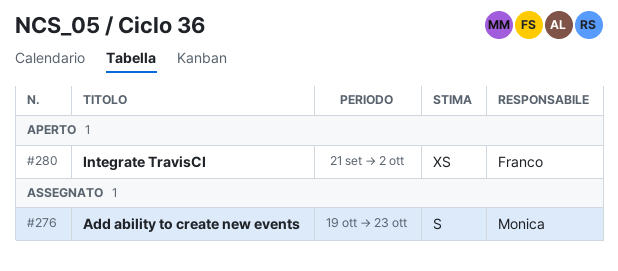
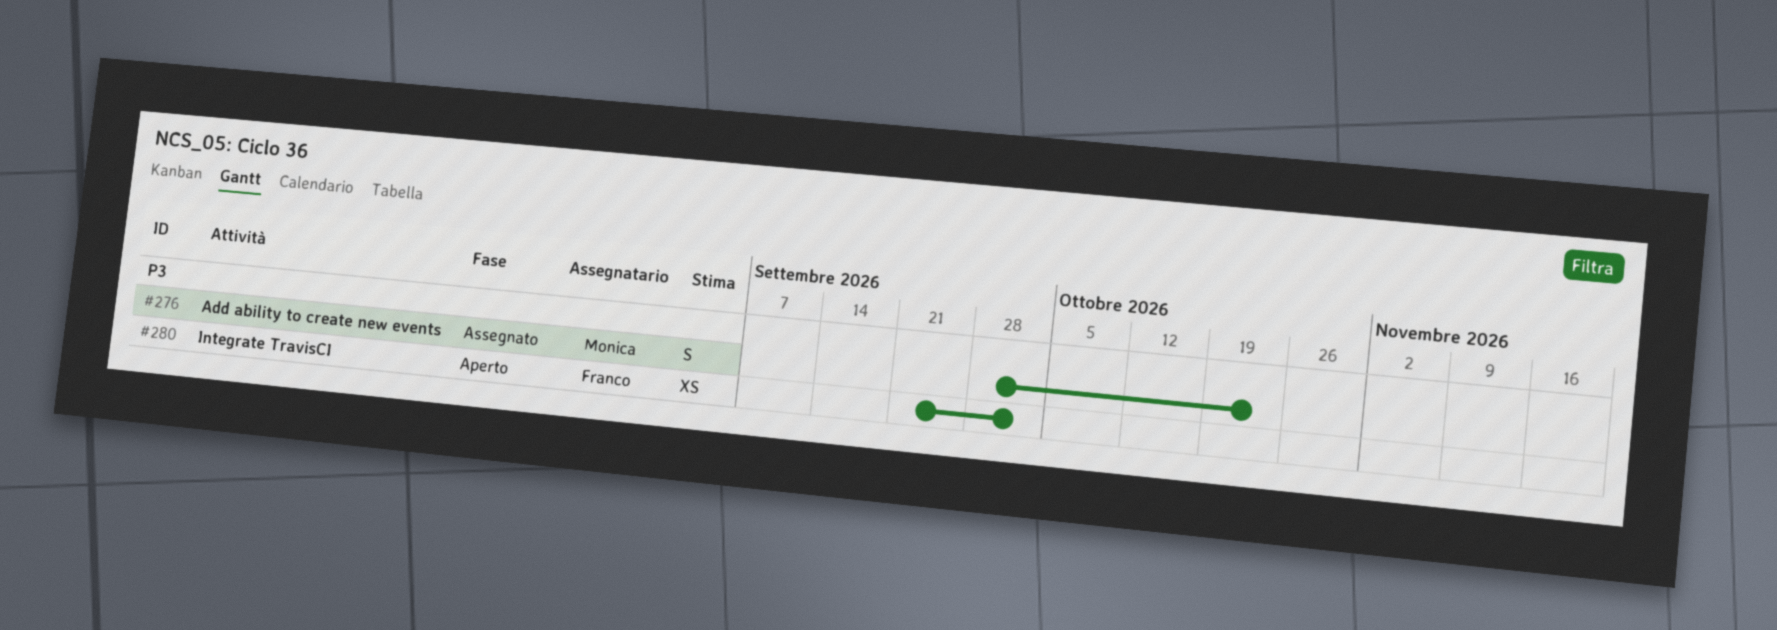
#276, start: Oct 19 -> Sep 28

